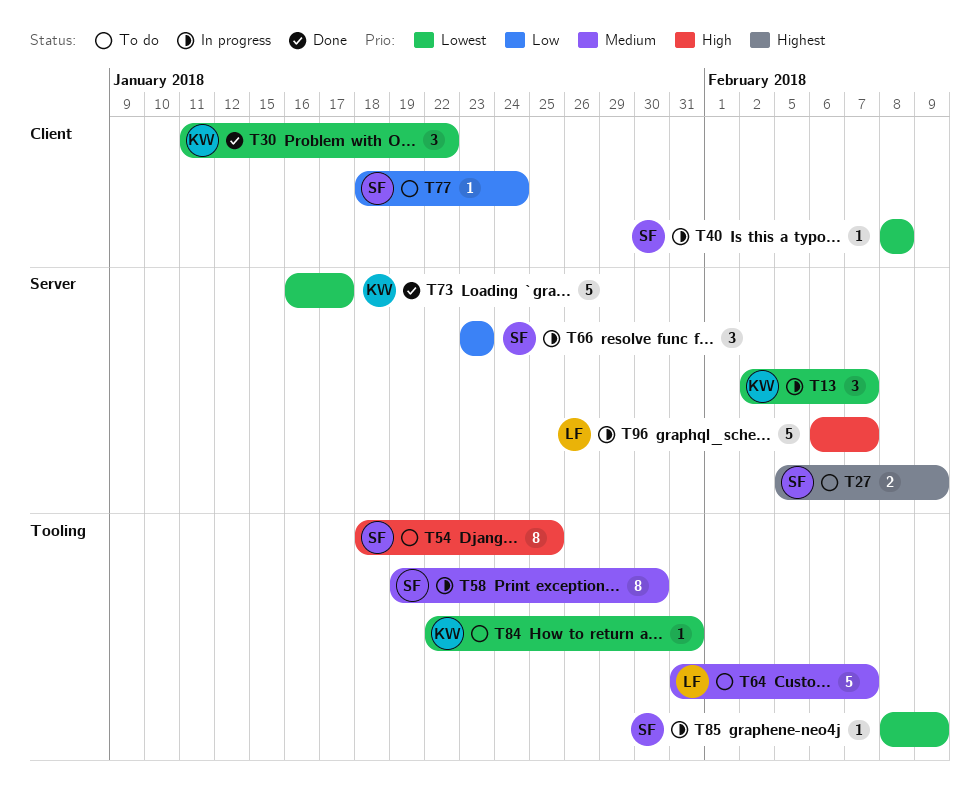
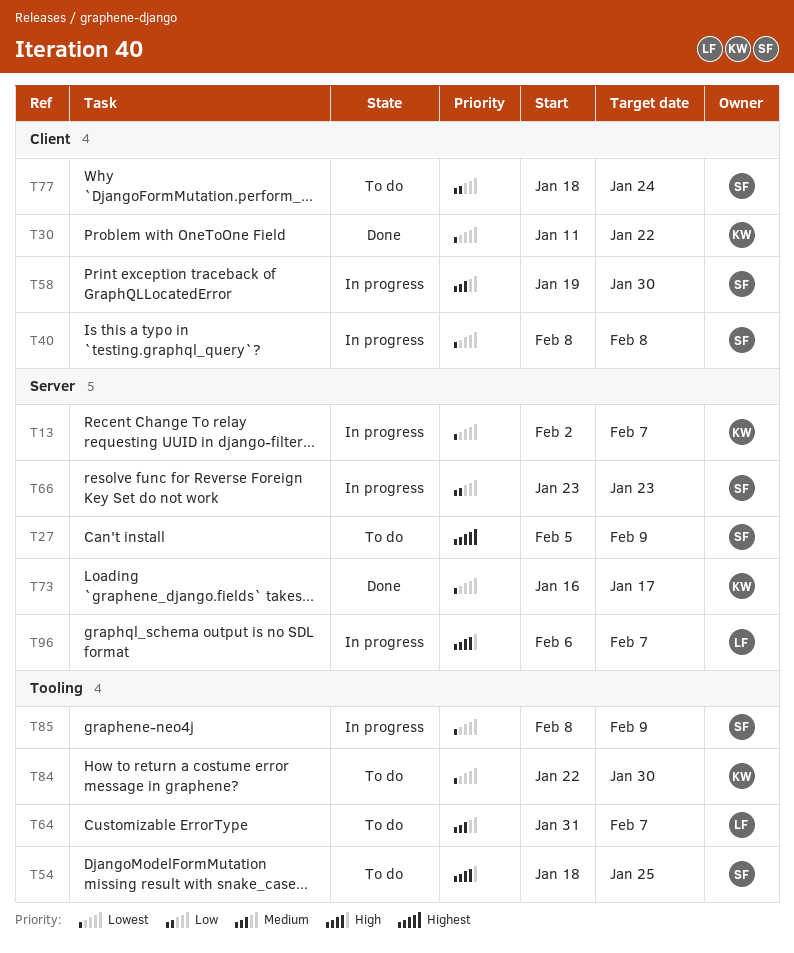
T58, label: Tooling -> Client
T84, due: Jan 31 -> Jan 30

